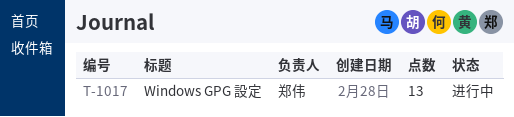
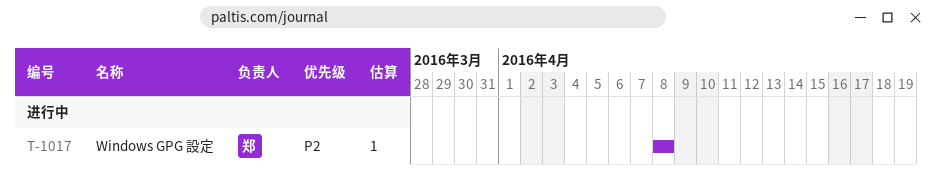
T-1017, estimate: 13 -> 1

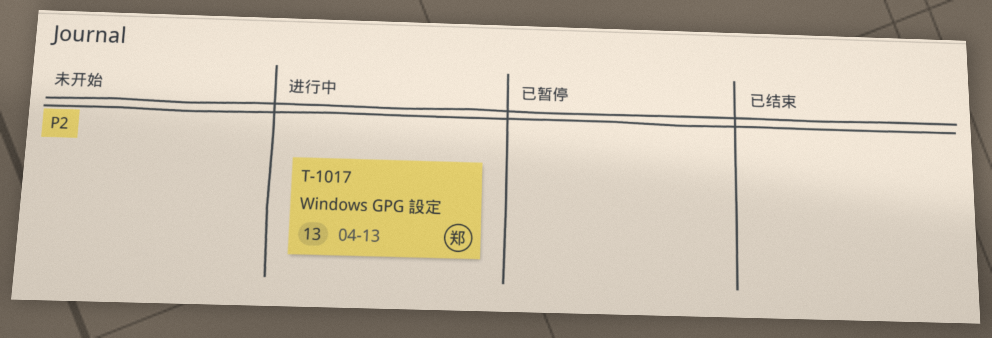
T-1017, estimate: 1 -> 13
T-1017, due: Apr 8 -> Apr 13

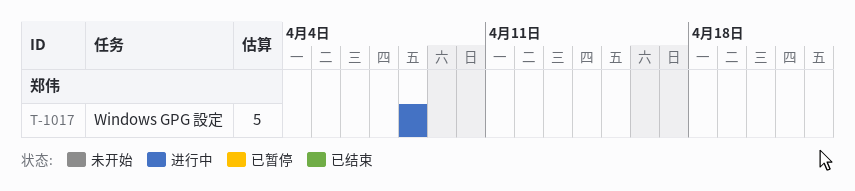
T-1017, estimate: 13 -> 5
T-1017, due: Apr 13 -> Apr 8

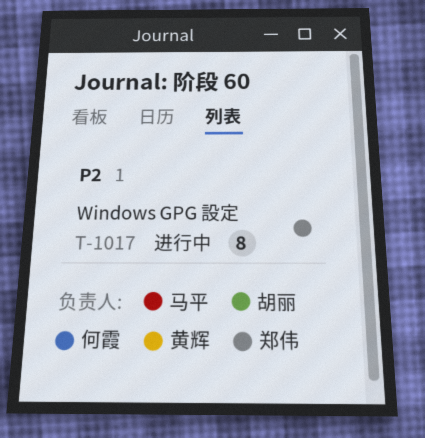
T-1017, estimate: 5 -> 8

